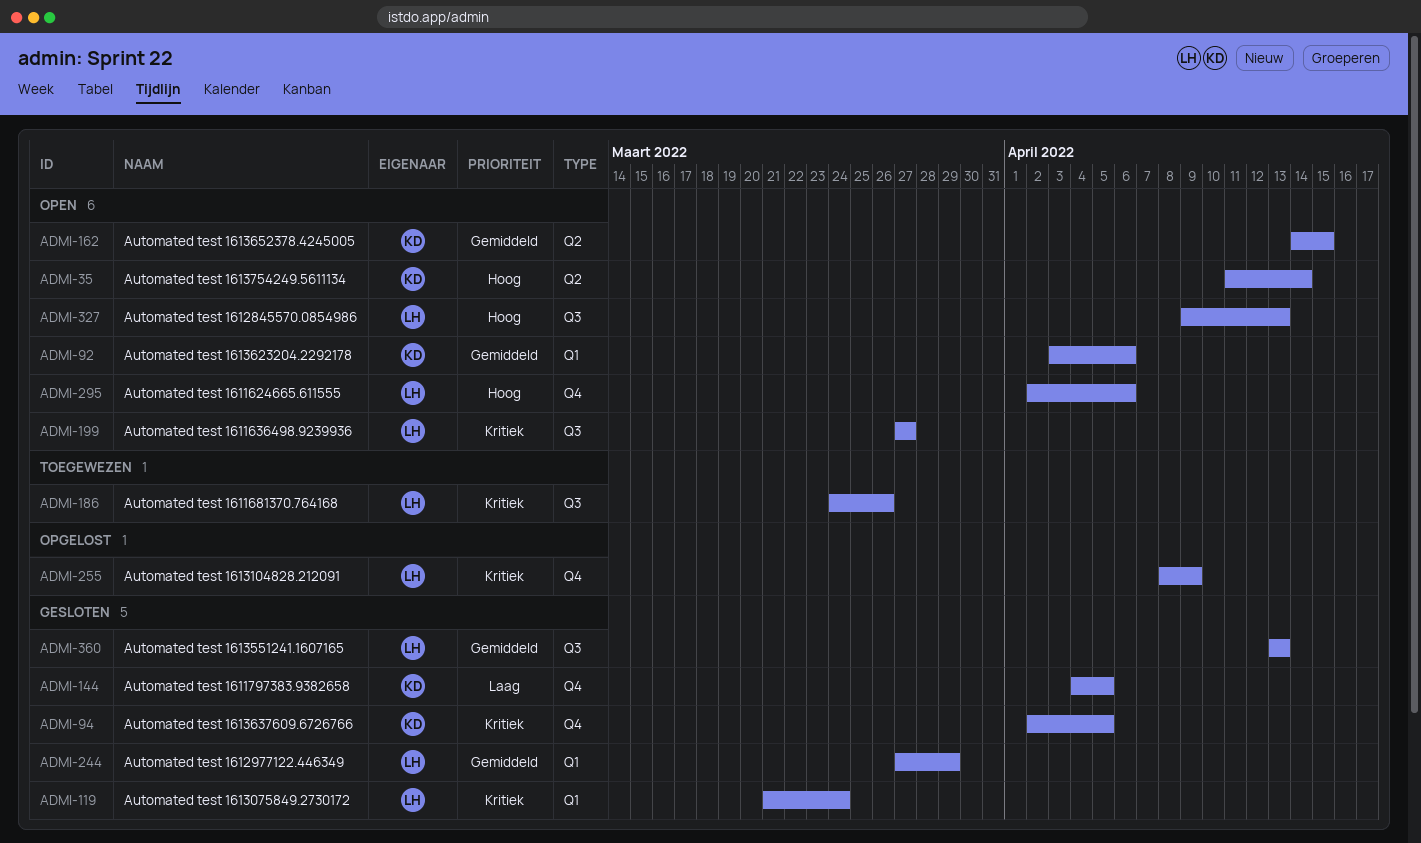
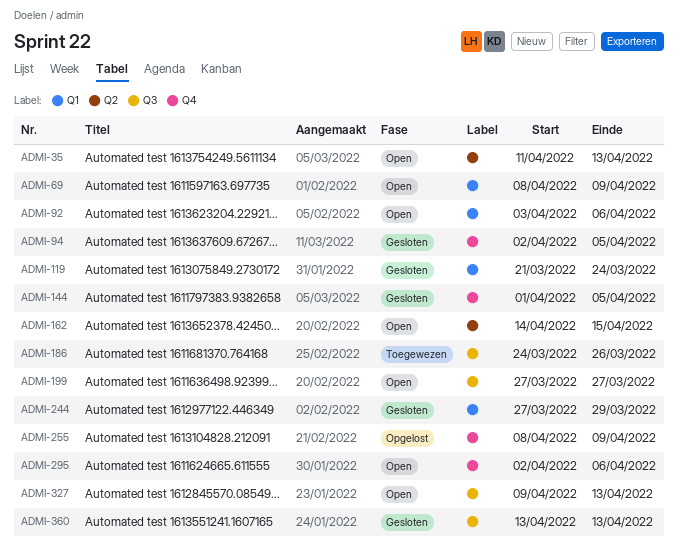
ADMI-35, due: Apr 14 -> Apr 13
ADMI-69: none -> present
ADMI-144, start: Apr 4 -> Apr 1

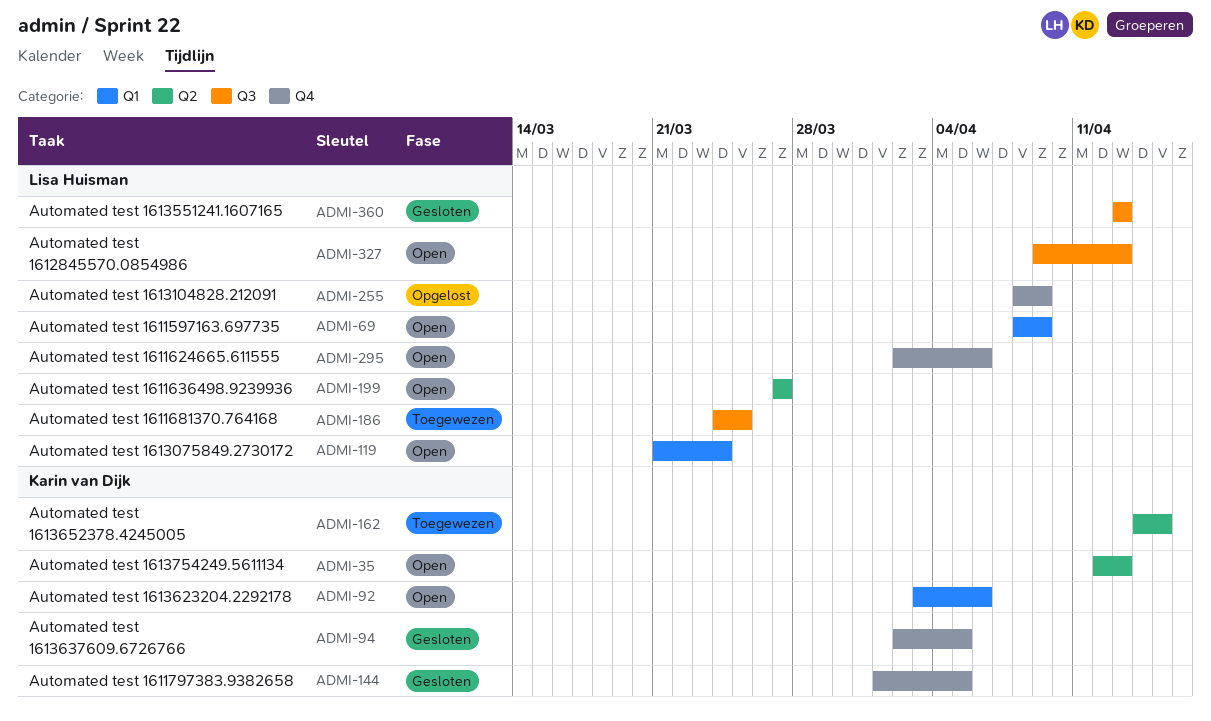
ADMI-35, start: Apr 11 -> Apr 12
ADMI-119, status: Gesloten -> Open
ADMI-162, status: Open -> Toegewezen
ADMI-186, due: Mar 26 -> Mar 25
ADMI-199, label: Q3 -> Q2
ADMI-244: present -> none

